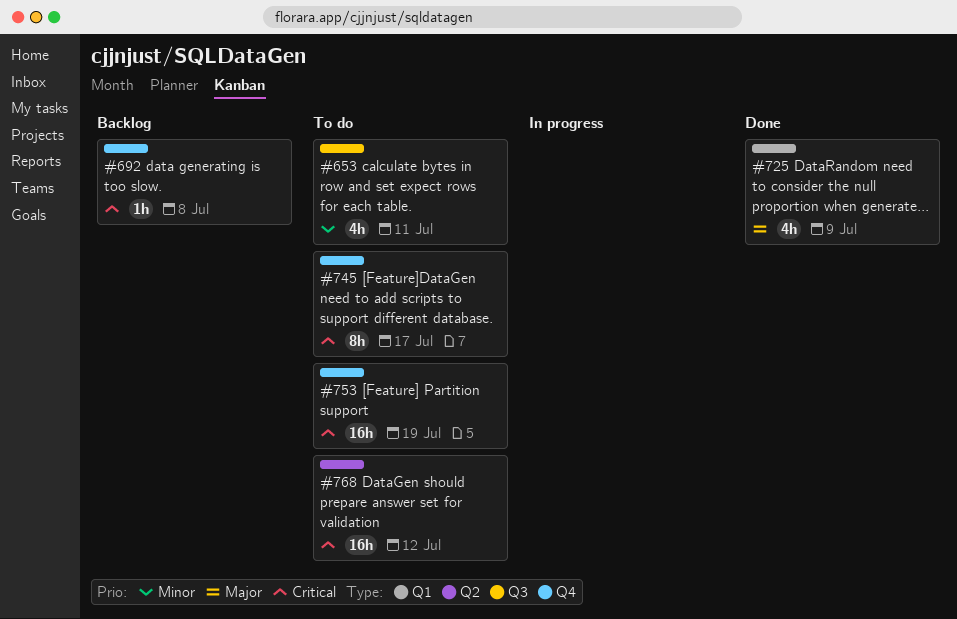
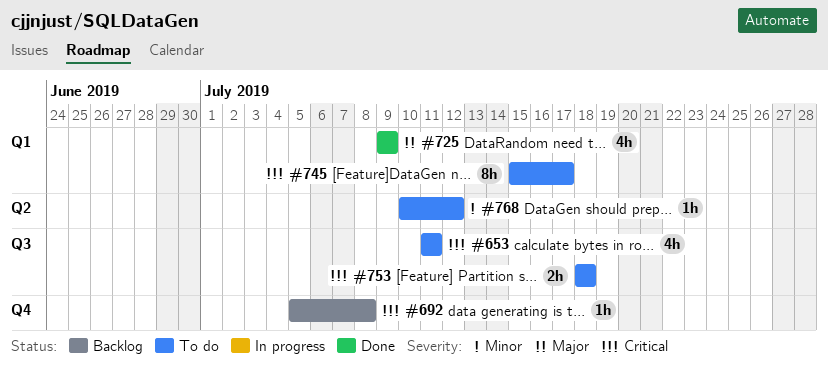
#653, priority: Minor -> Critical
#745, label: Q4 -> Q1
#753, label: Q4 -> Q3
#753, estimate: 16h -> 2h
#753, due: Jul 19 -> Jul 18
#768, priority: Critical -> Minor
#768, estimate: 16h -> 1h

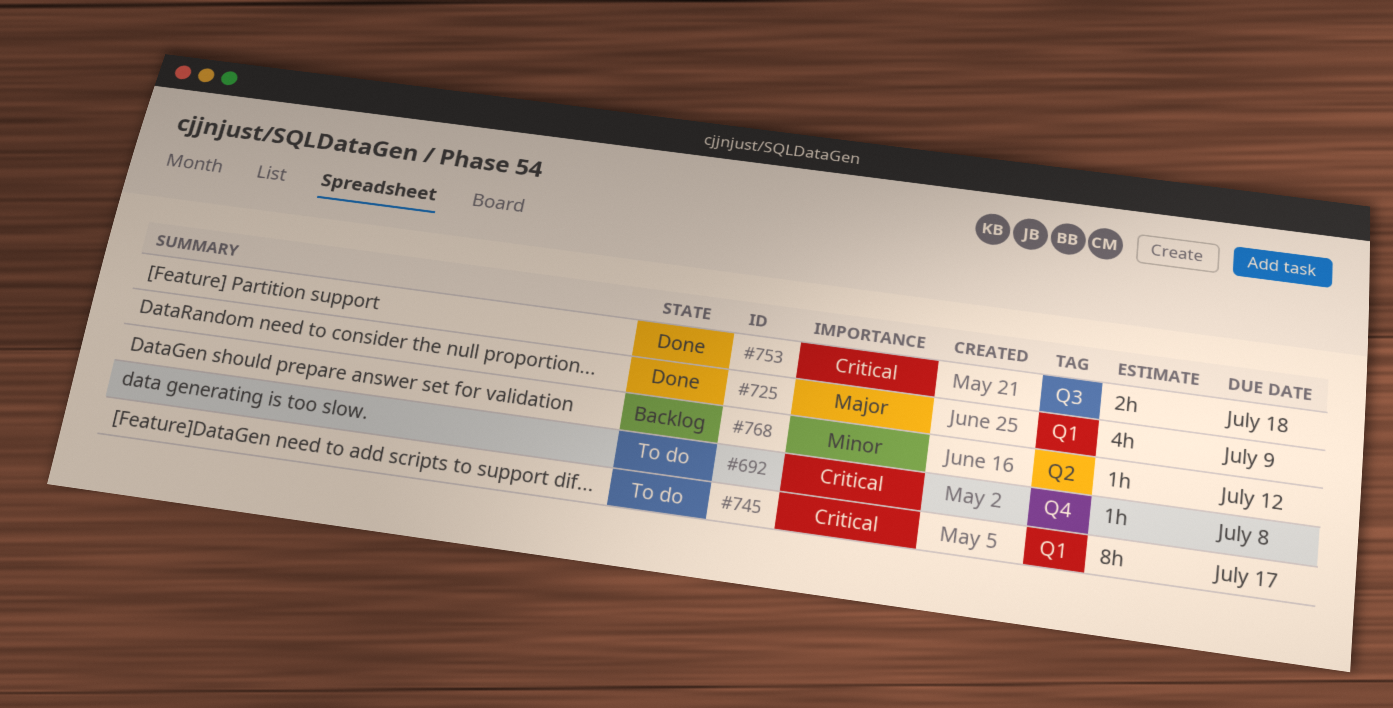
#653: present -> none
#692, status: Backlog -> To do
#753, status: To do -> Done
#768, status: To do -> Backlog

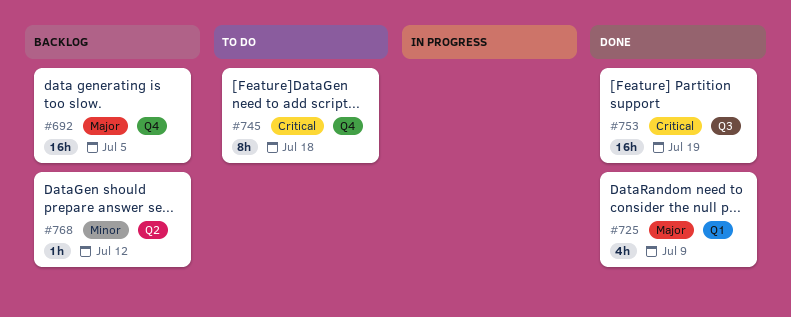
#692, status: To do -> Backlog
#692, priority: Critical -> Major
#692, estimate: 1h -> 16h
#692, due: Jul 8 -> Jul 5
#745, label: Q1 -> Q4
#745, due: Jul 17 -> Jul 18
#753, estimate: 2h -> 16h
#753, due: Jul 18 -> Jul 19

